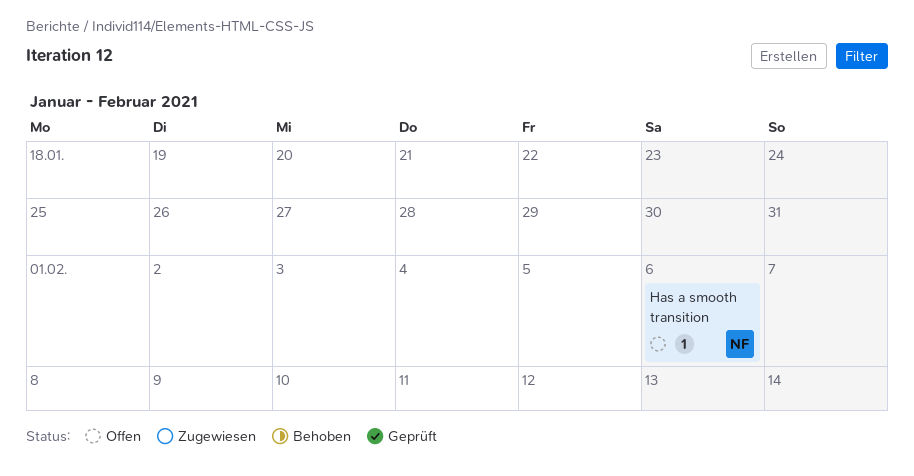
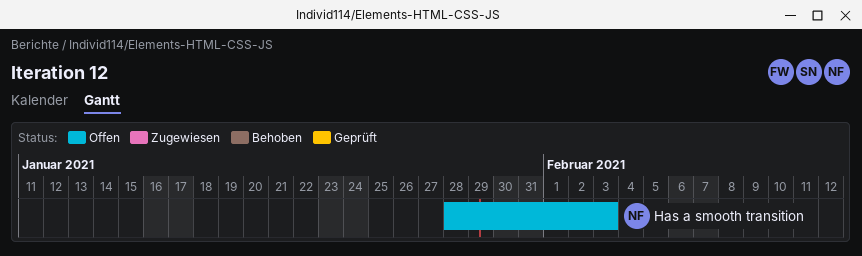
Has a smooth transition, due: Feb 6 -> Feb 3

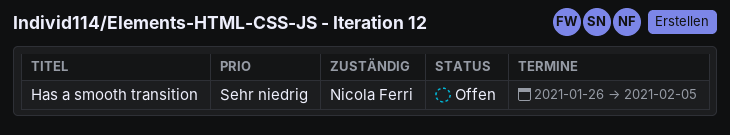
Has a smooth transition, start: Jan 28 -> Jan 26
Has a smooth transition, due: Feb 3 -> Feb 5

